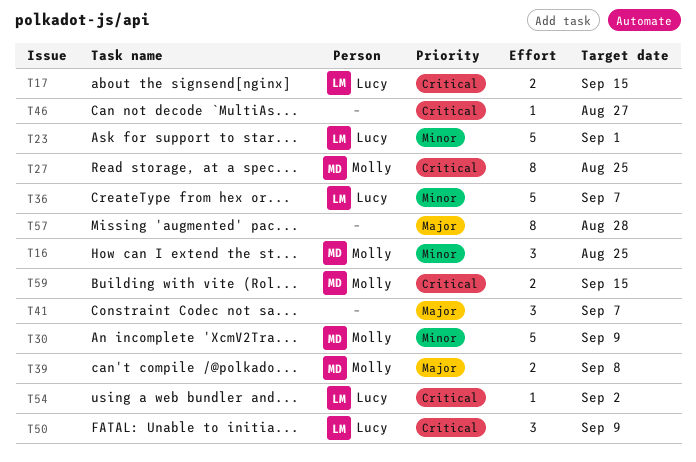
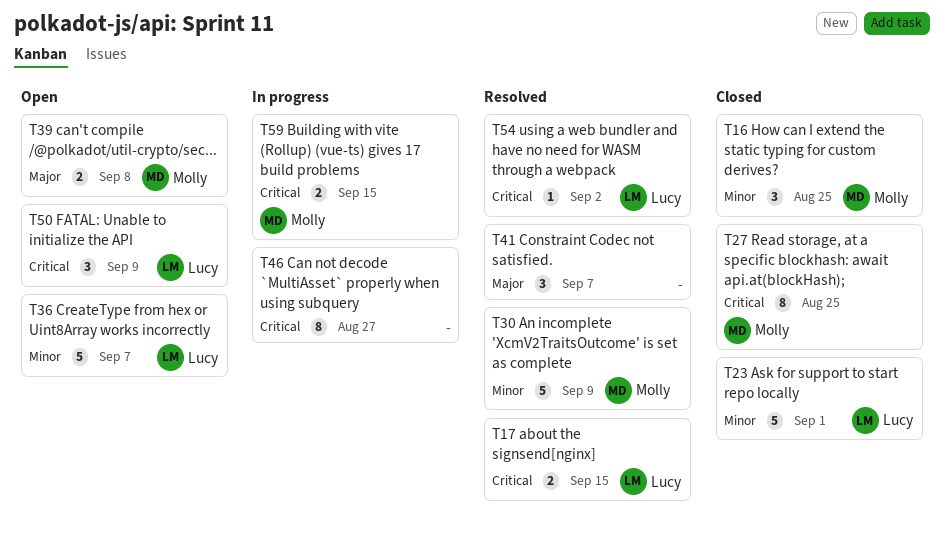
T46, estimate: 1 -> 8
T57: present -> none

